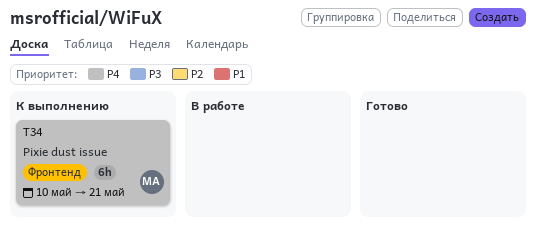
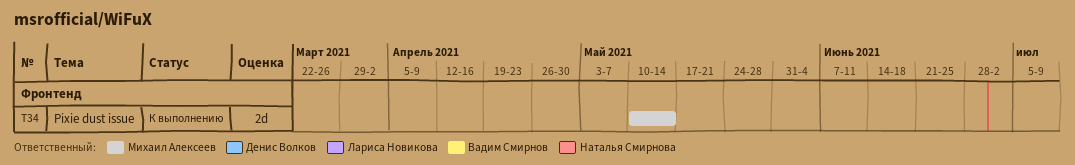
T34, estimate: 6h -> 2d
T34, due: May 21 -> May 14

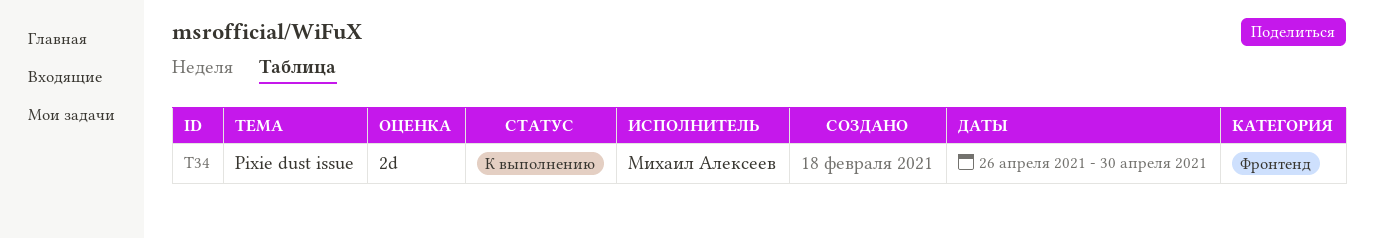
T34, start: May 10 -> Apr 26
T34, due: May 14 -> Apr 30

